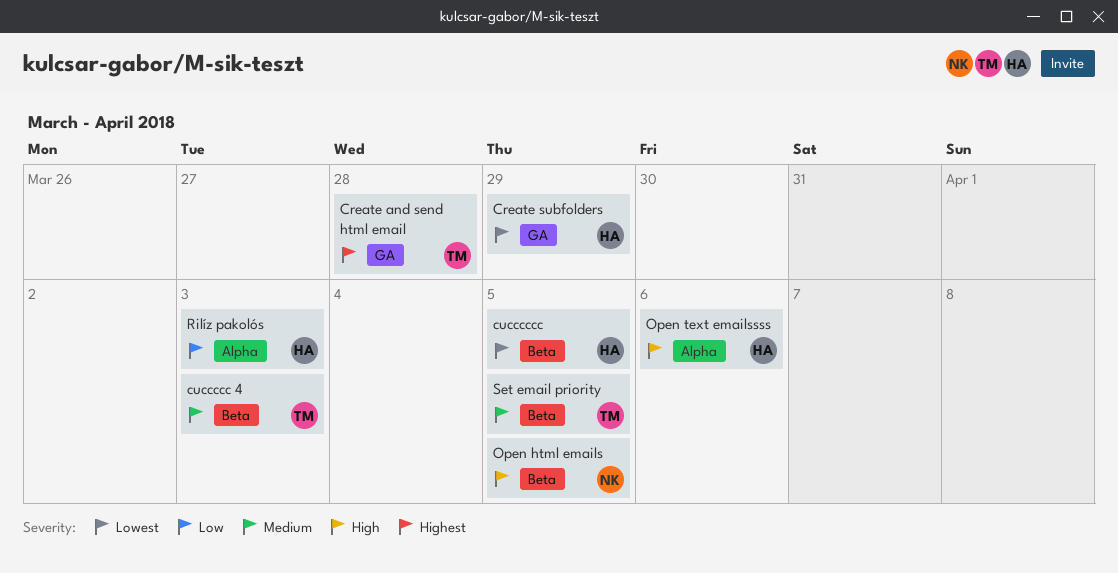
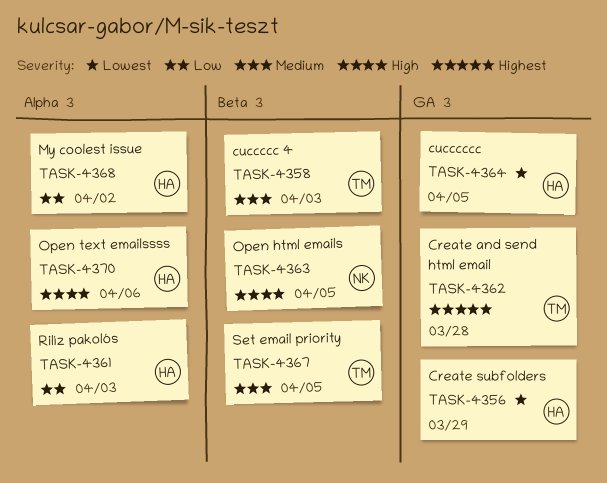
cucccccc, label: Beta -> GA
My coolest issue: none -> present

